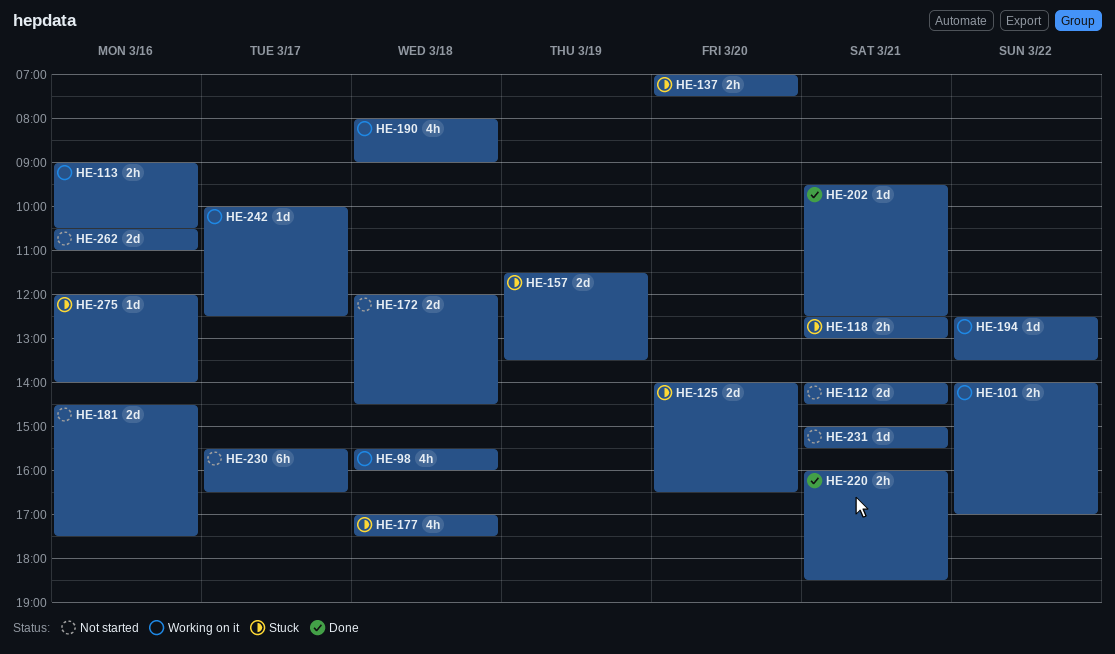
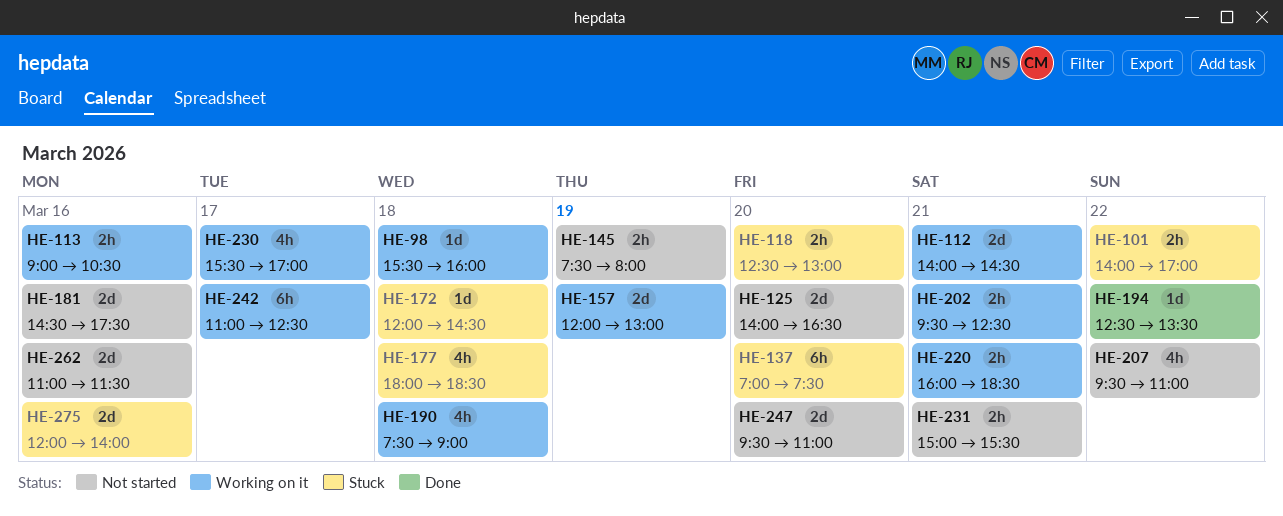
HE-98, estimate: 4h -> 1d
HE-101, status: Working on it -> Stuck
HE-112, status: Not started -> Working on it
HE-118, day: Mar 21 -> Mar 20
HE-125, status: Stuck -> Not started
HE-137, estimate: 2h -> 6h
HE-145: none -> present
HE-157, status: Stuck -> Working on it
HE-157, begins: 11:30 -> 12:00
HE-157, ends: 13:30 -> 13:00
HE-172, status: Not started -> Stuck
HE-172, estimate: 2d -> 1d
HE-177, begins: 17:00 -> 18:00
HE-177, ends: 17:30 -> 18:30
HE-190, begins: 08:00 -> 07:30
HE-194, status: Working on it -> Done
HE-202, status: Done -> Working on it
HE-202, estimate: 1d -> 2h
HE-207: none -> present
HE-220, status: Done -> Working on it
HE-230, status: Not started -> Working on it
HE-230, estimate: 6h -> 4h
HE-230, ends: 16:30 -> 17:00
HE-231, estimate: 1d -> 2h
HE-242, estimate: 1d -> 6h
HE-242, begins: 10:00 -> 11:00
HE-247: none -> present
HE-262, begins: 10:30 -> 11:00
HE-262, ends: 11:00 -> 11:30
HE-275, estimate: 1d -> 2d

